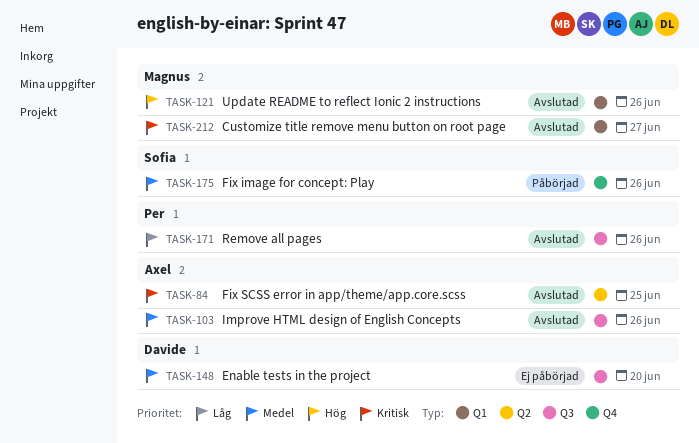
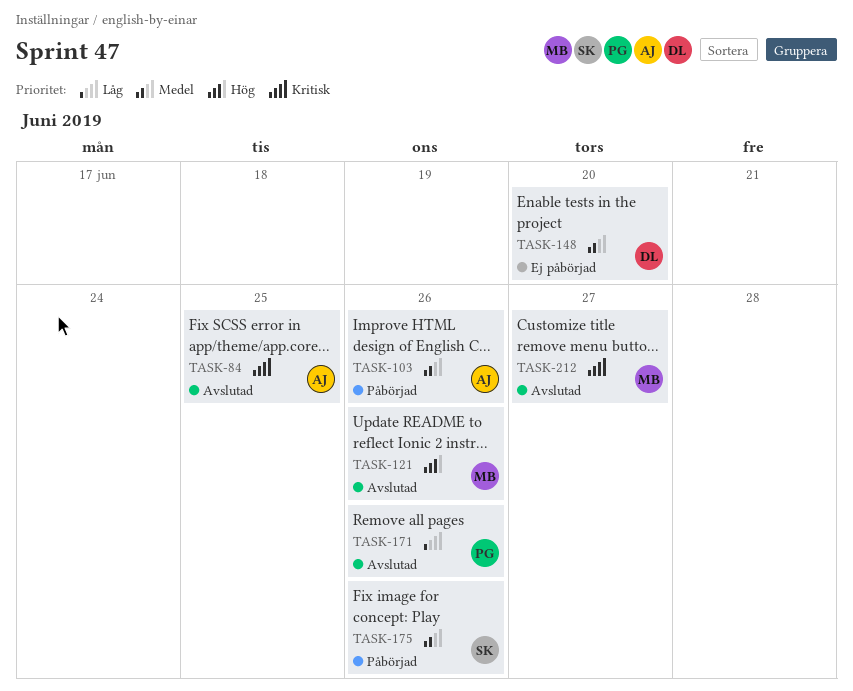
TASK-103, status: Avslutad -> Påbörjad

